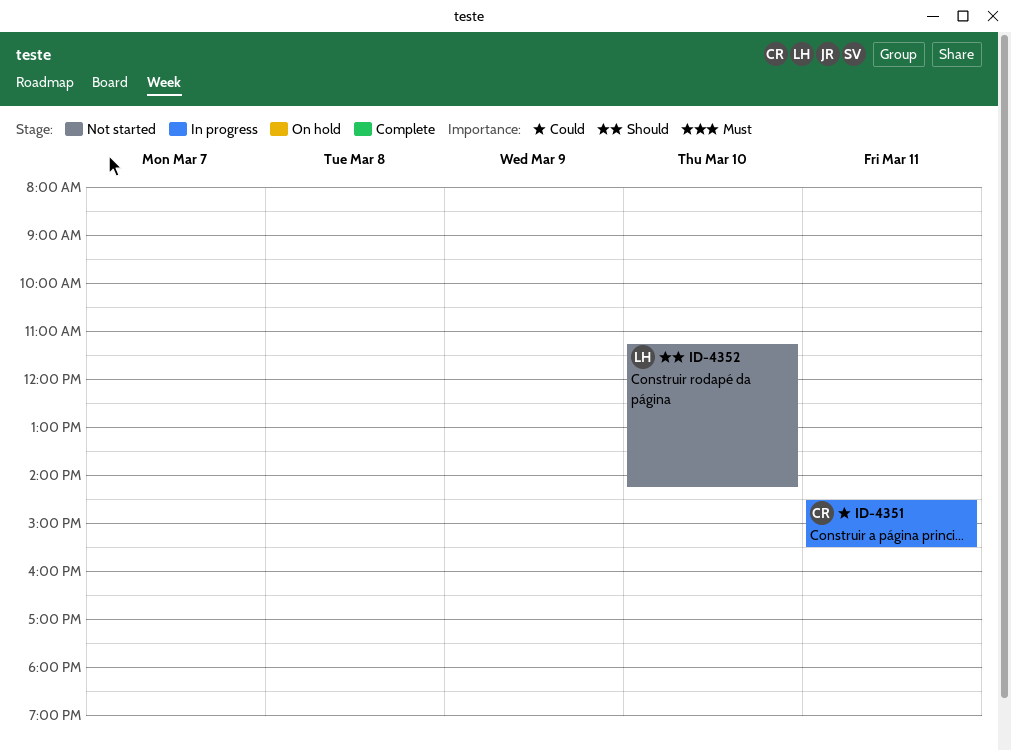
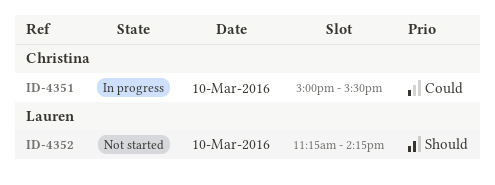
ID-4351, day: Mar 11 -> Mar 10
ID-4351, begins: 14:30 -> 15:00

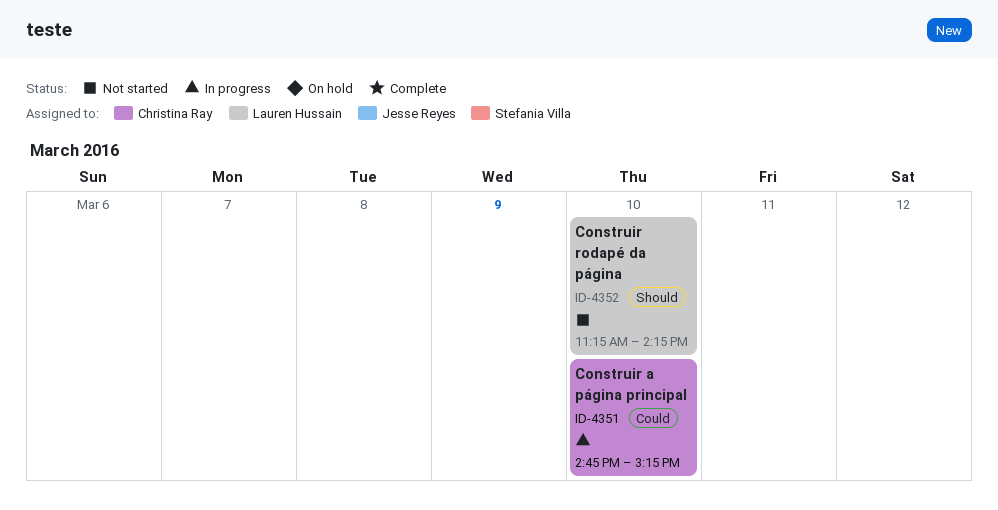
ID-4351, begins: 15:00 -> 14:45
ID-4351, ends: 15:30 -> 15:15

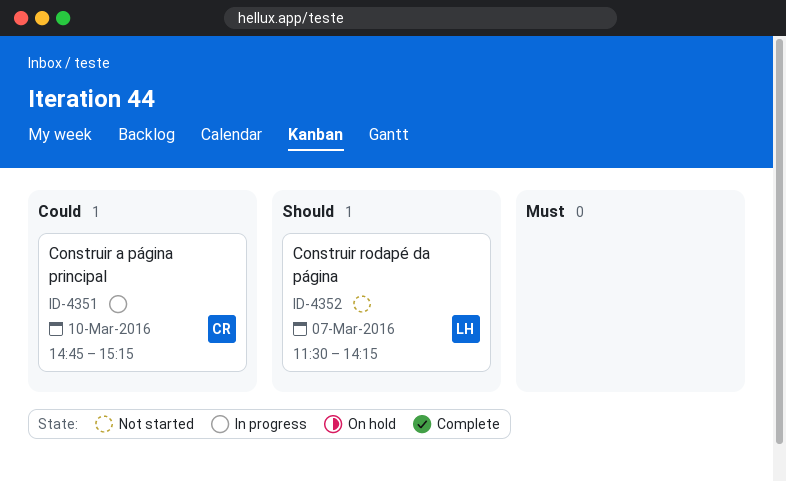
ID-4352, day: Mar 10 -> Mar 7
ID-4352, begins: 11:15 -> 11:30

